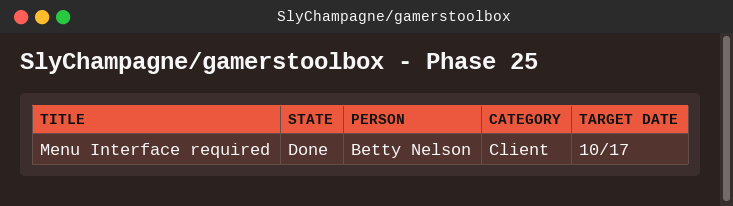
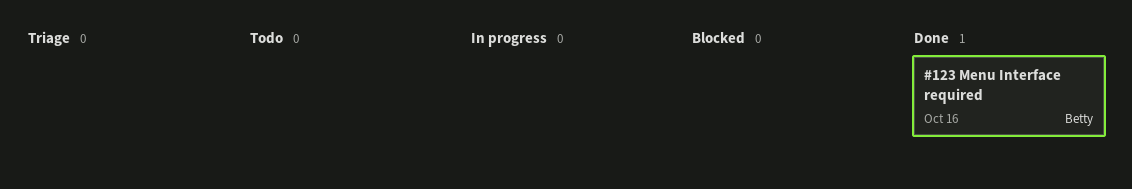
Menu Interface required, due: Oct 17 -> Oct 16

